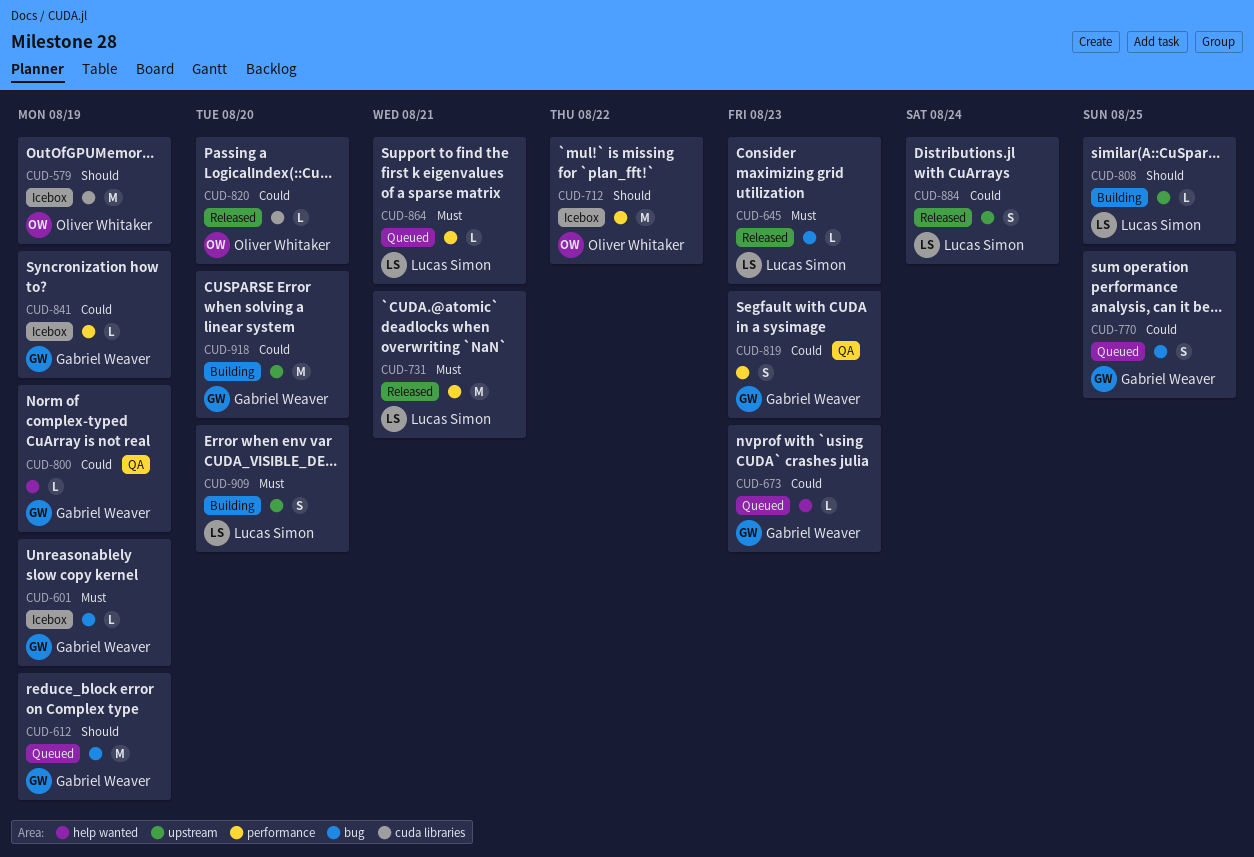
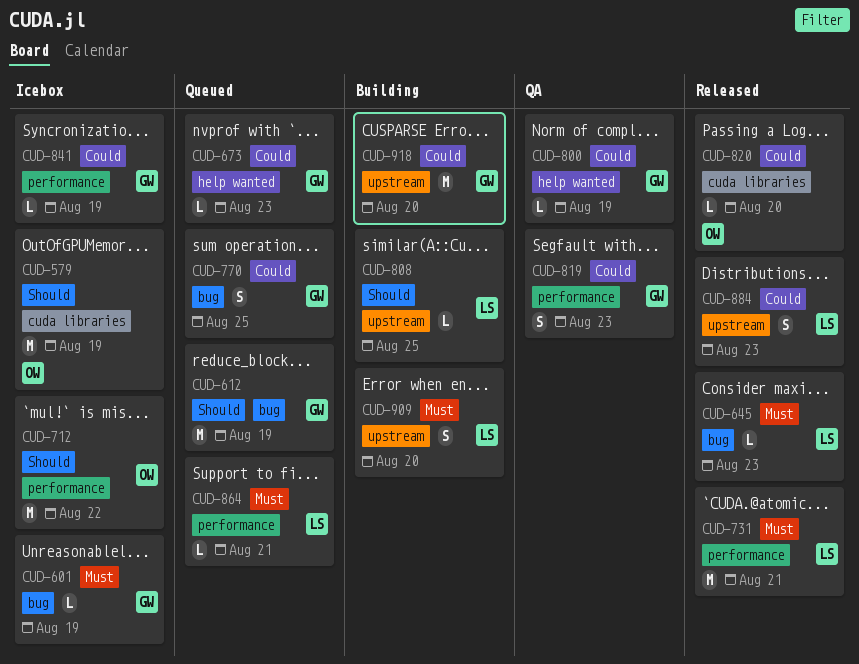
CUD-884, due: Aug 24 -> Aug 23

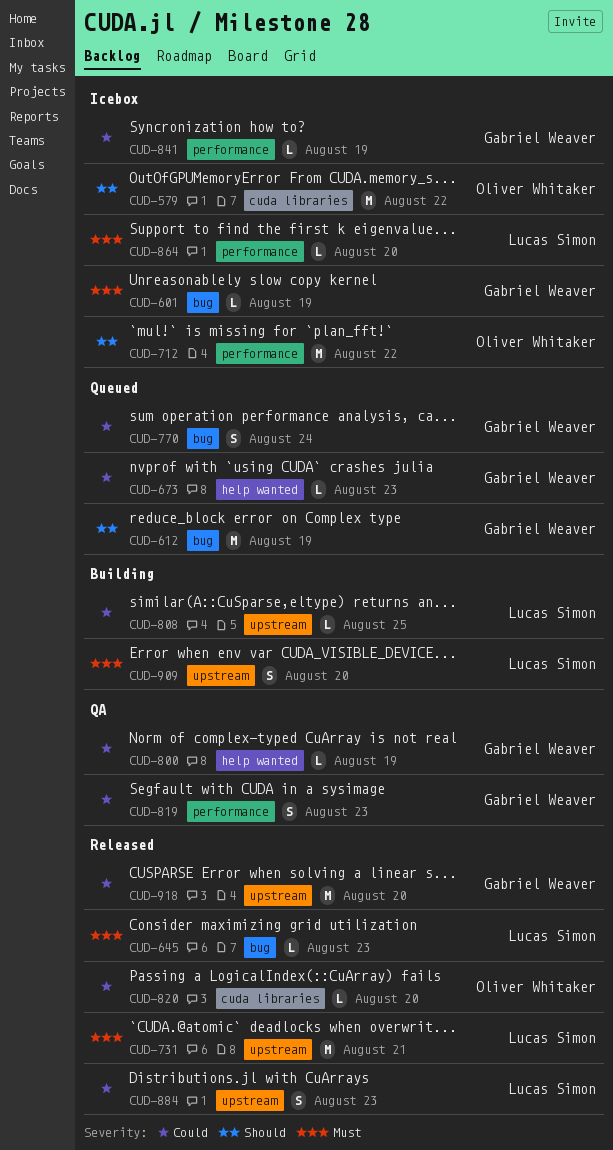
CUD-579, due: Aug 19 -> Aug 22
CUD-731, label: performance -> upstream
CUD-770, due: Aug 25 -> Aug 24
CUD-808, priority: Should -> Could
CUD-864, status: Queued -> Icebox
CUD-864, due: Aug 21 -> Aug 20
CUD-918, status: Building -> Released

